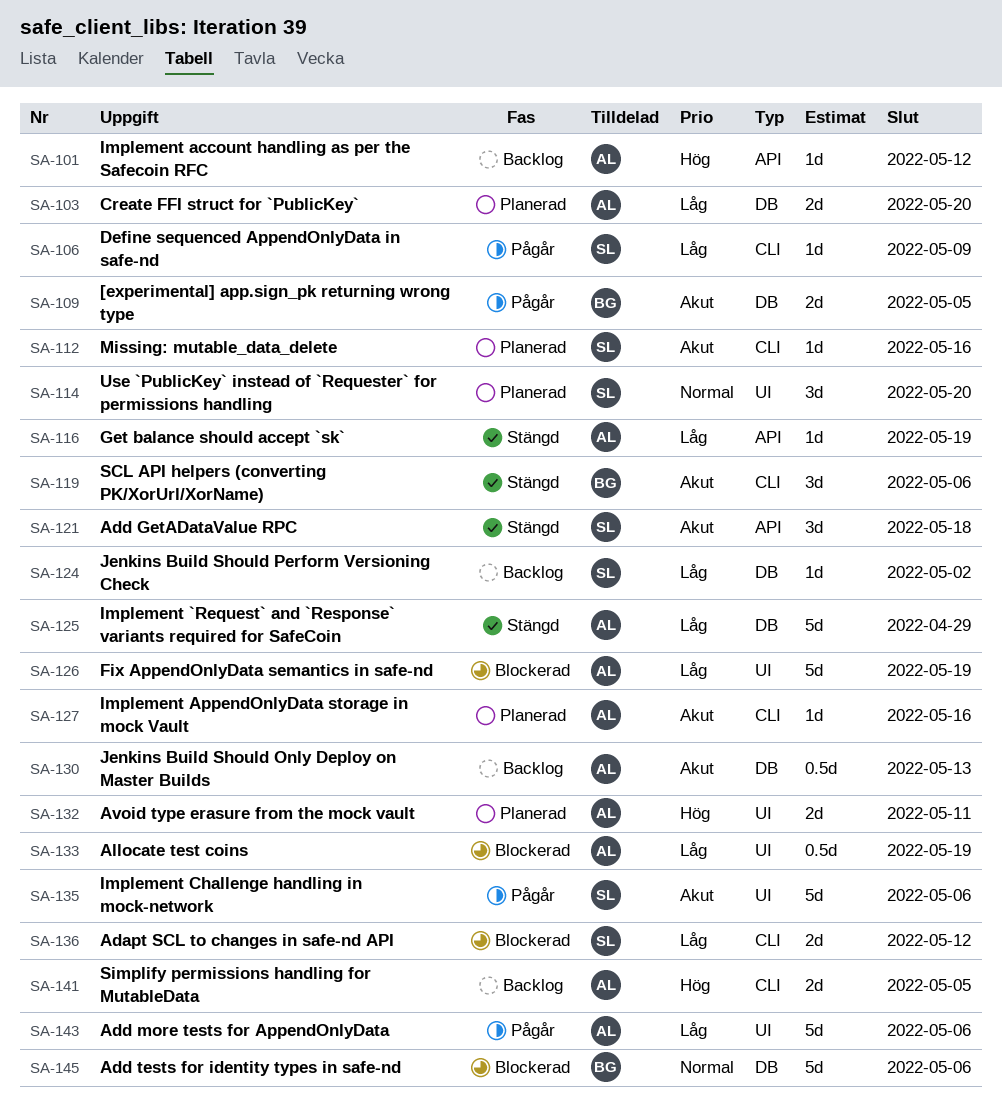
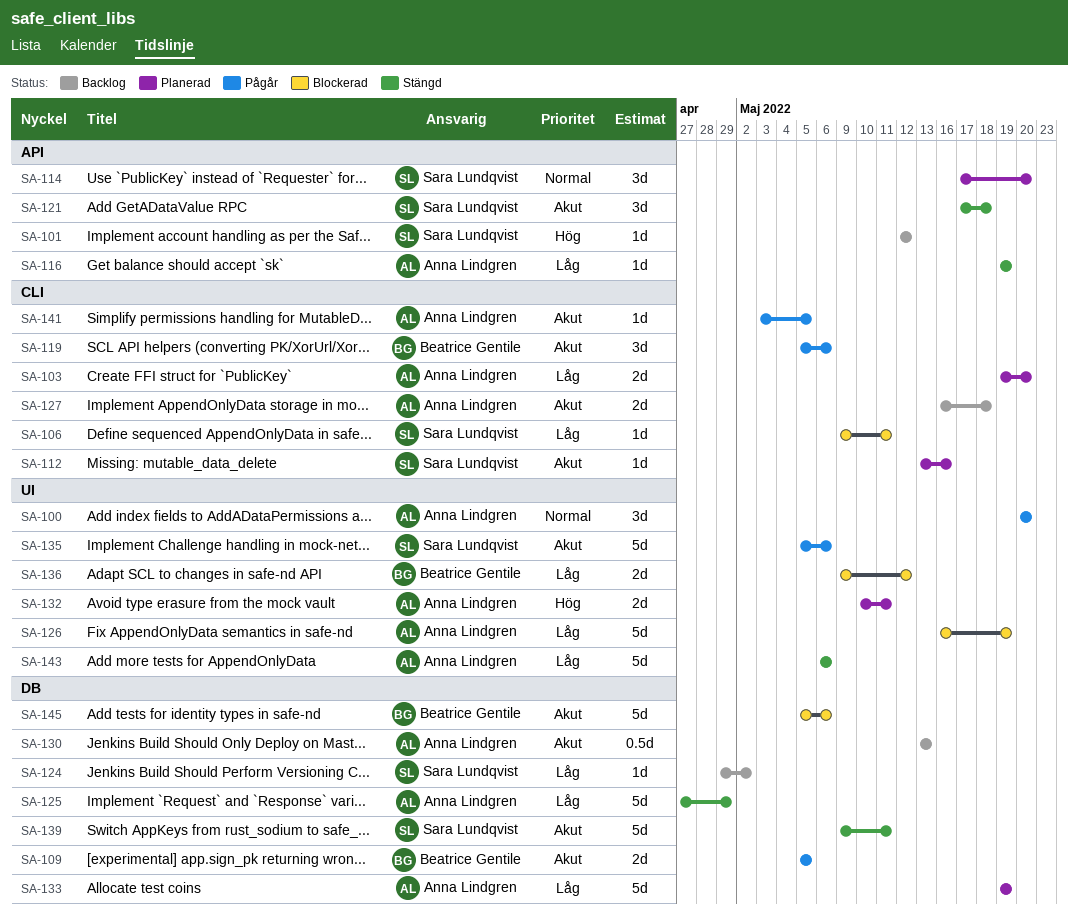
SA-100: none -> present
SA-101, owner: Anna Lindgren -> Sara Lundqvist
SA-103, label: DB -> CLI
SA-106, status: Pågår -> Blockerad
SA-106, due: May 9 -> May 11
SA-114, label: UI -> API
SA-119, status: Stängd -> Pågår
SA-127, status: Planerad -> Backlog
SA-127, estimate: 1d -> 2d
SA-127, due: May 16 -> May 18
SA-133, status: Blockerad -> Planerad
SA-133, label: UI -> DB
SA-133, estimate: 0.5d -> 5d
SA-136, owner: Sara Lundqvist -> Beatrice Gentile
SA-136, label: CLI -> UI
SA-139: none -> present
SA-141, status: Backlog -> Pågår
SA-141, priority: Hög -> Akut
SA-141, estimate: 2d -> 1d
SA-143, status: Pågår -> Stängd
SA-145, priority: Normal -> Akut

